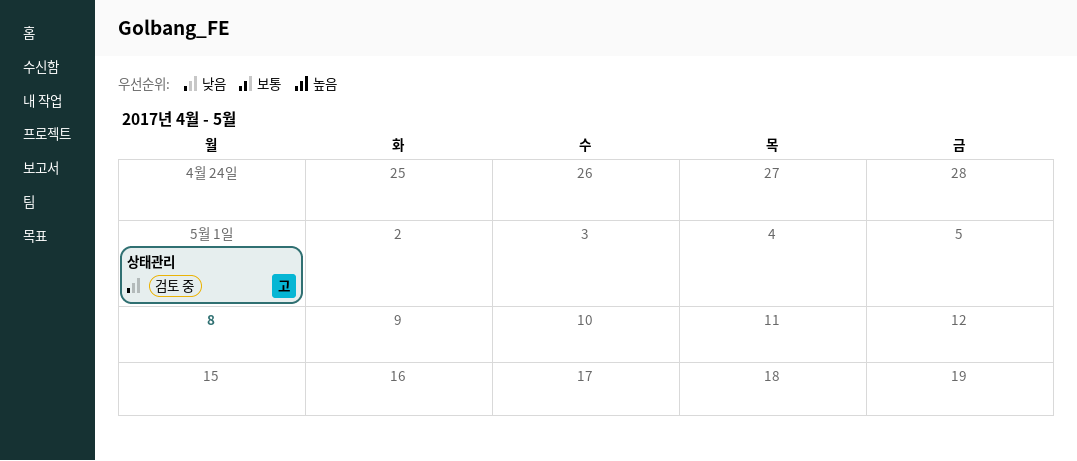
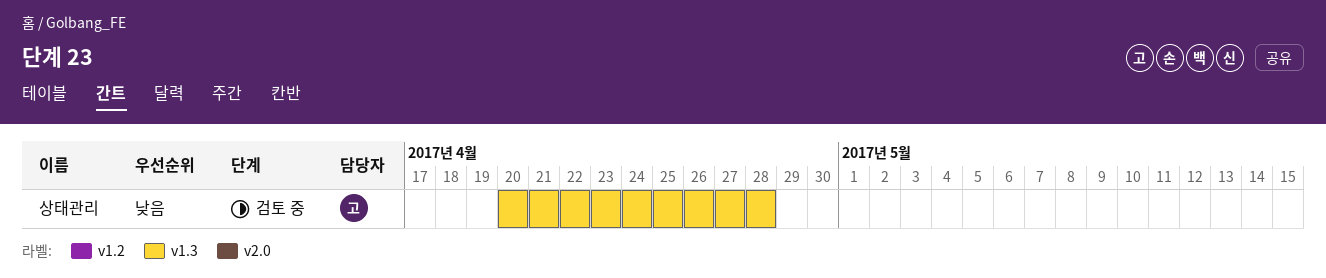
상태관리, due: May 1 -> Apr 28

